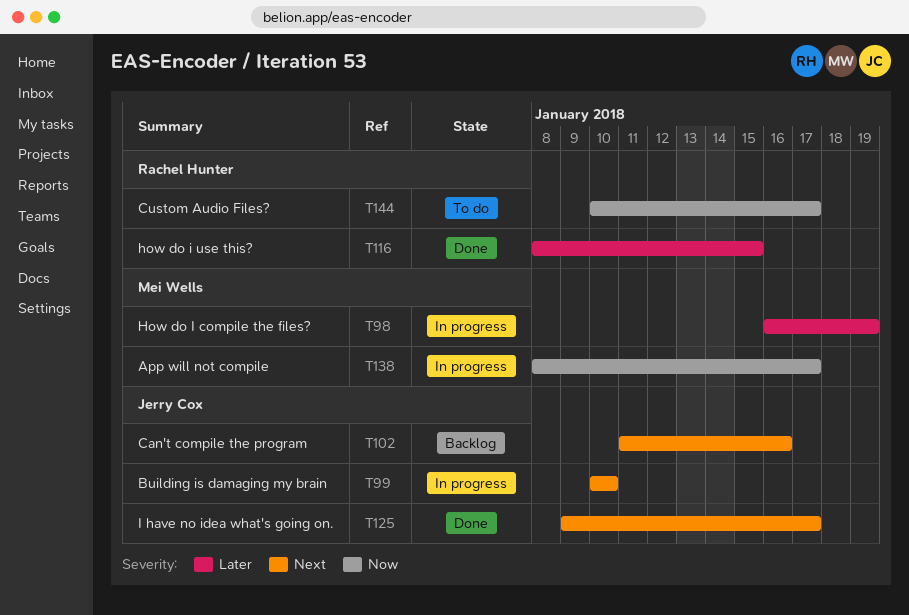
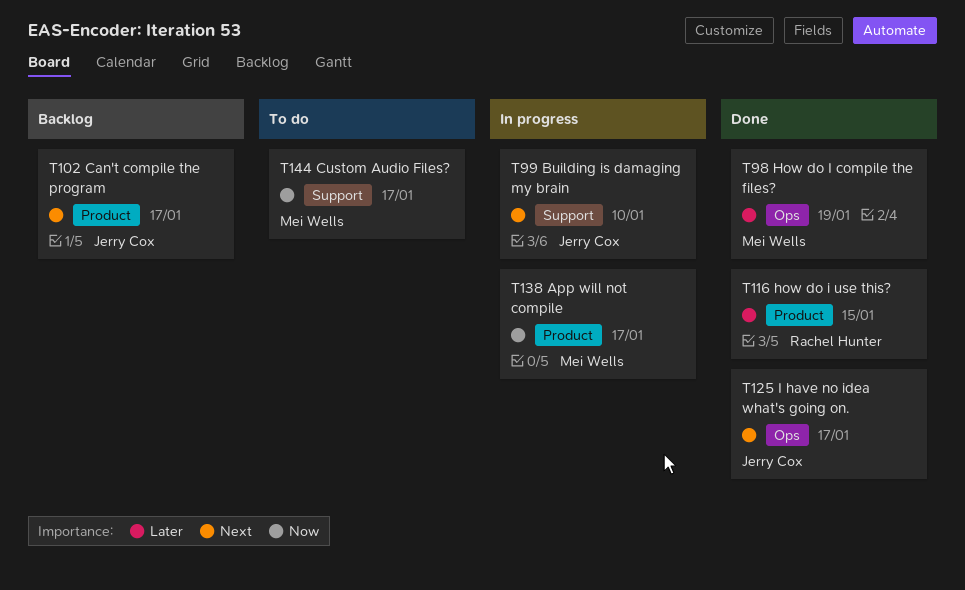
T98, status: In progress -> Done
T102, due: Jan 16 -> Jan 17
T144, owner: Rachel Hunter -> Mei Wells

